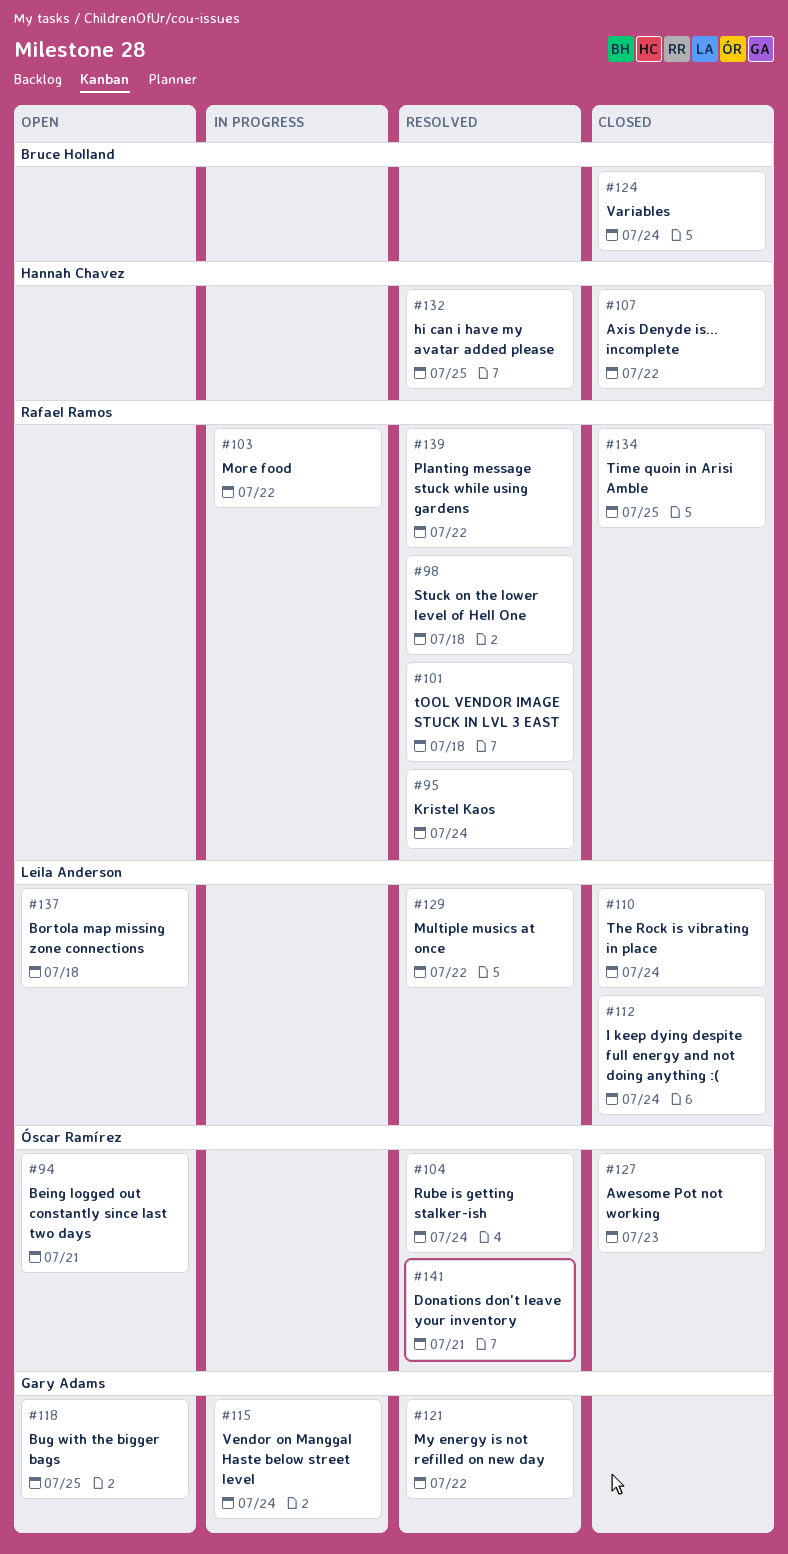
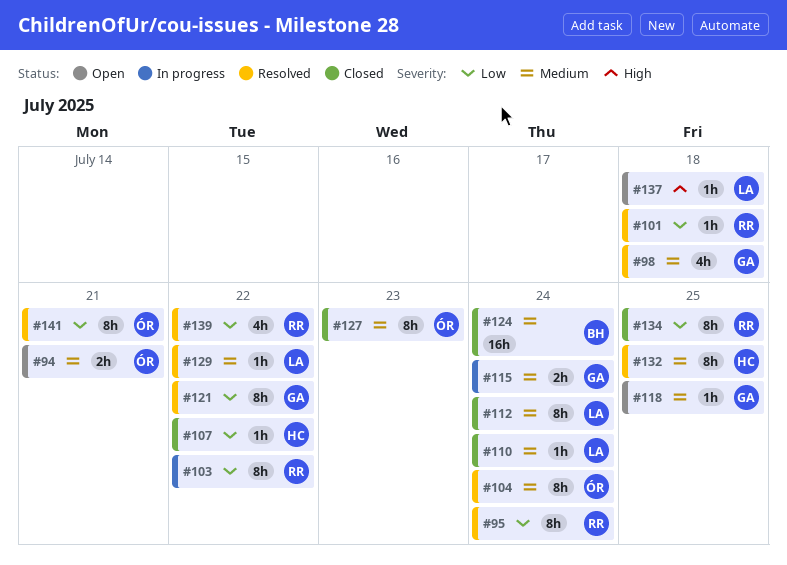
#98, owner: Rafael Ramos -> Gary Adams

